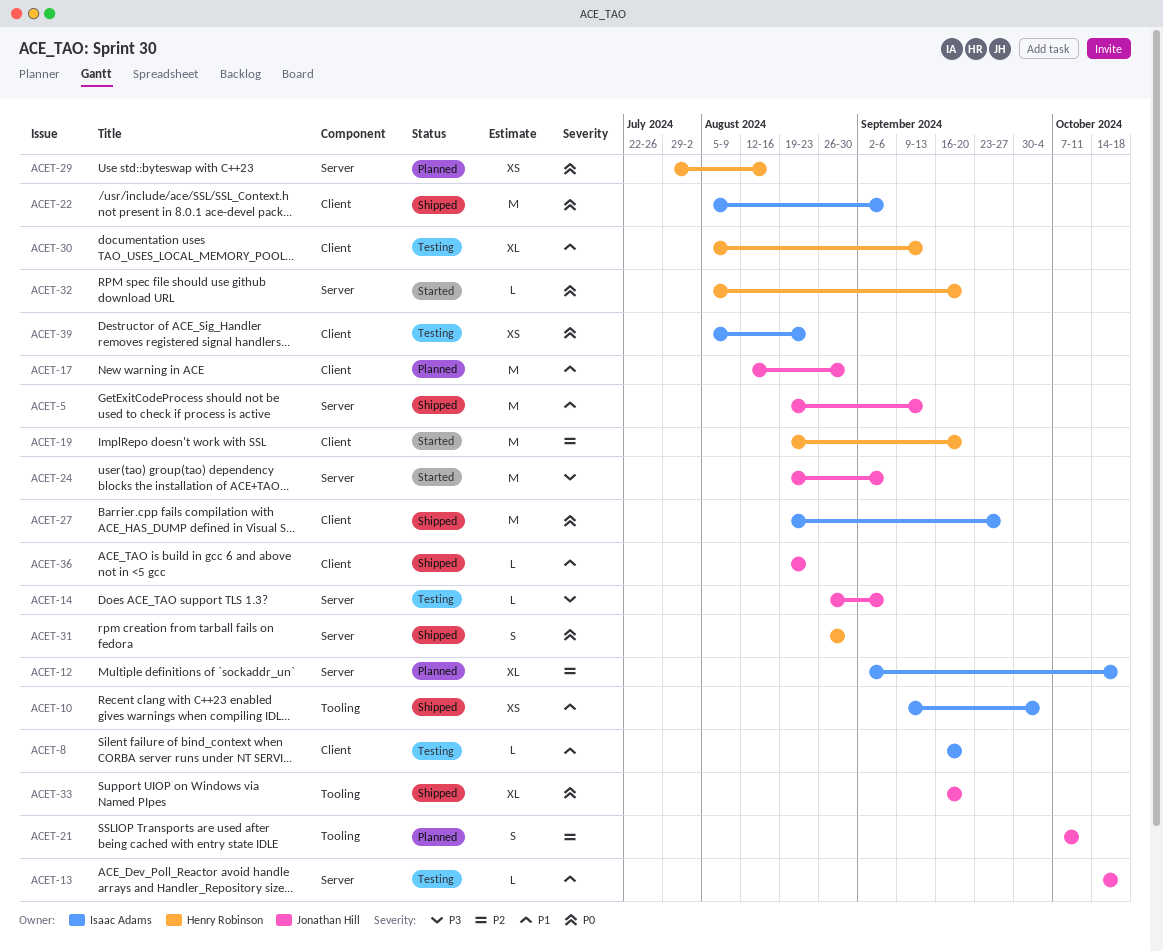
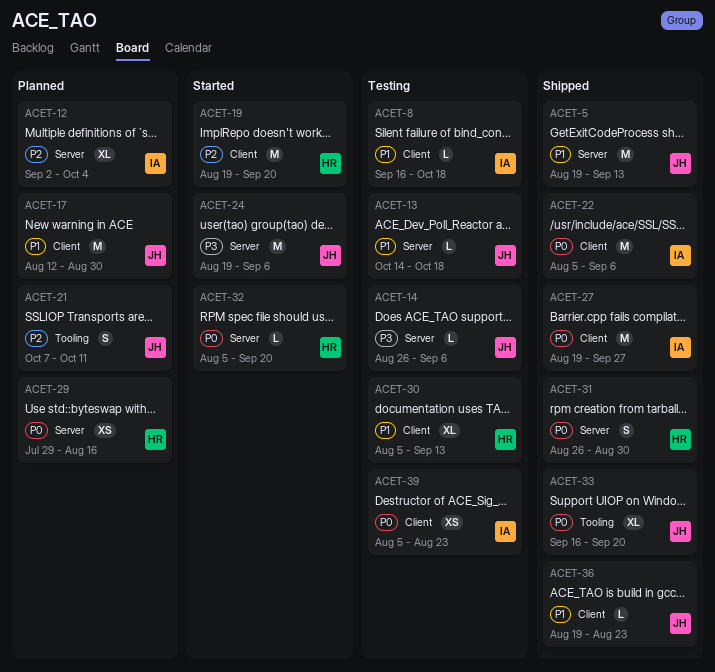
ACET-8, due: Sep 20 -> Oct 18
ACET-10: present -> none
ACET-12, due: Oct 18 -> Oct 4

